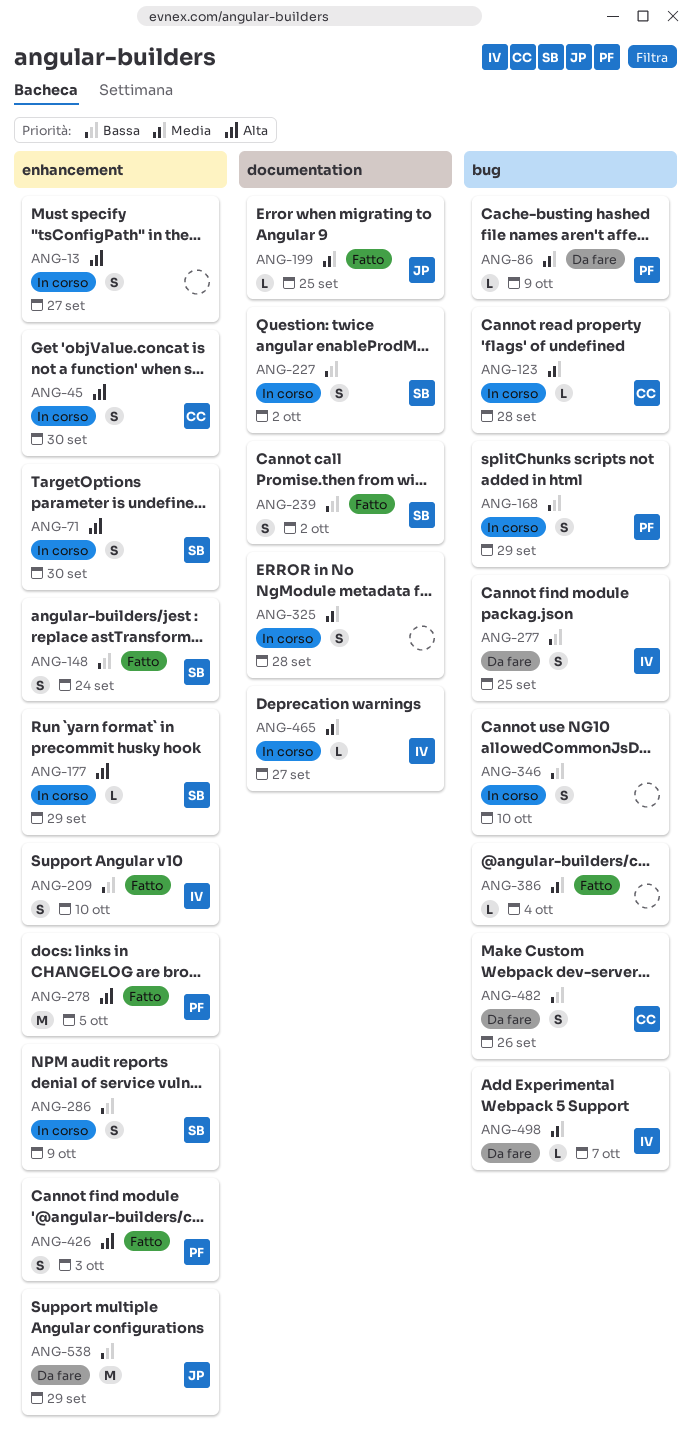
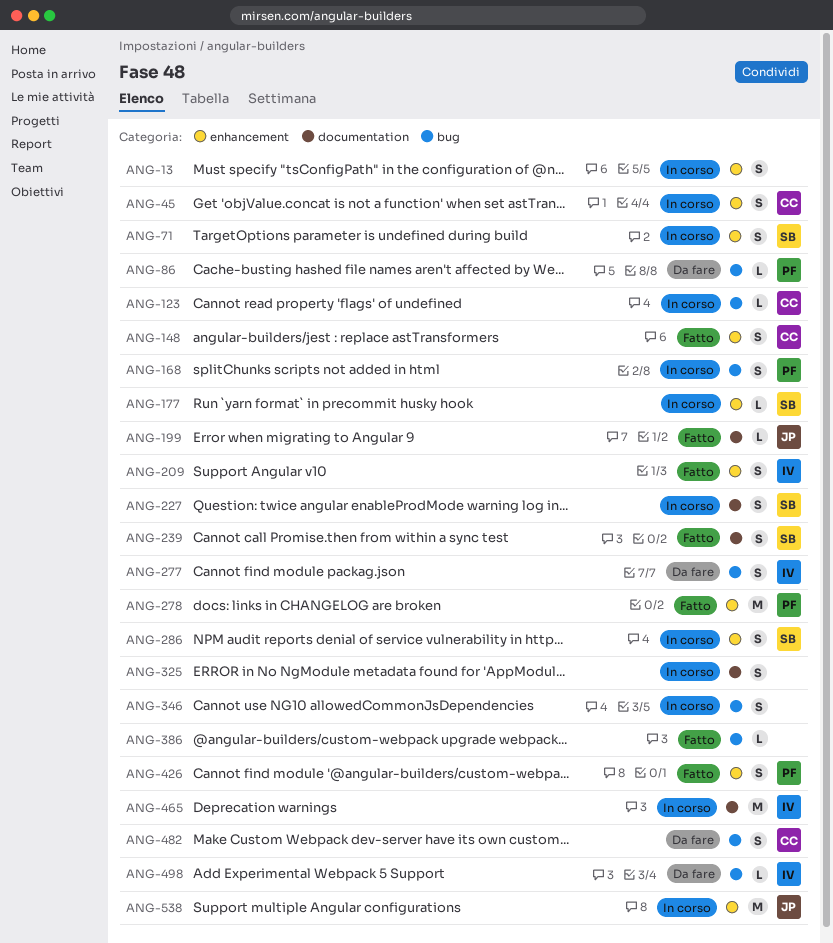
ANG-148, owner: SB -> CC
ANG-465, estimate: L -> M
ANG-538, status: Da fare -> In corso

